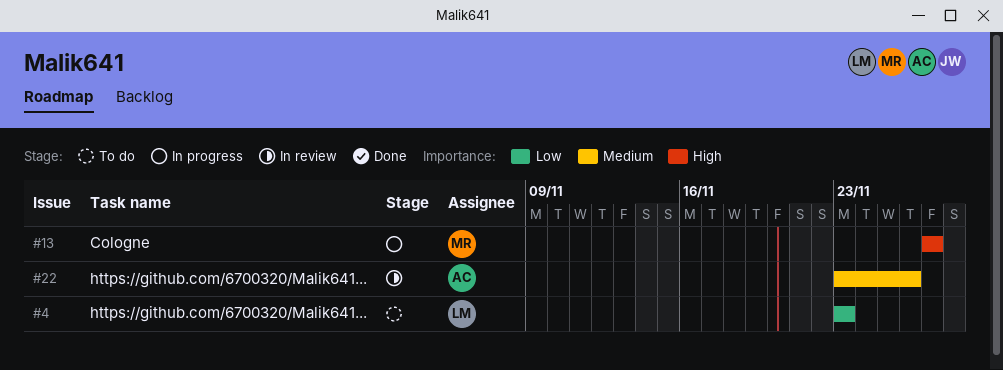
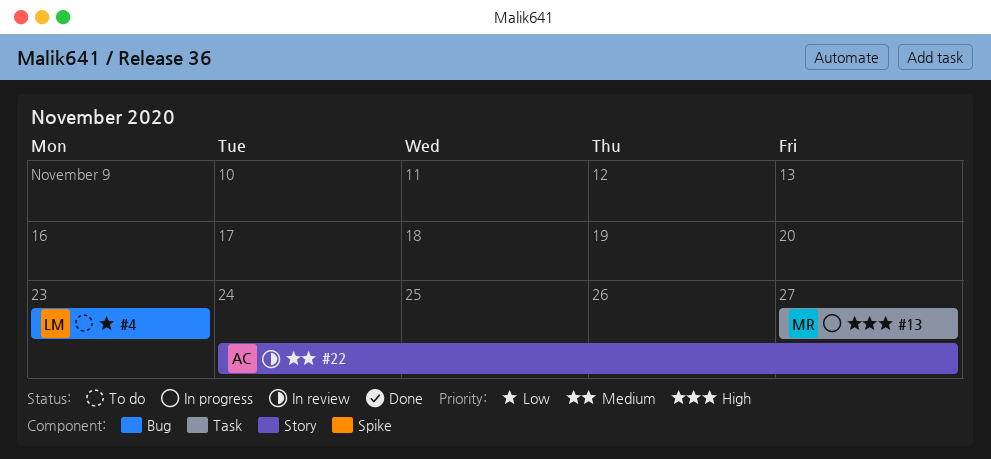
#22, start: Nov 23 -> Nov 24
#22, due: Nov 26 -> Nov 27

